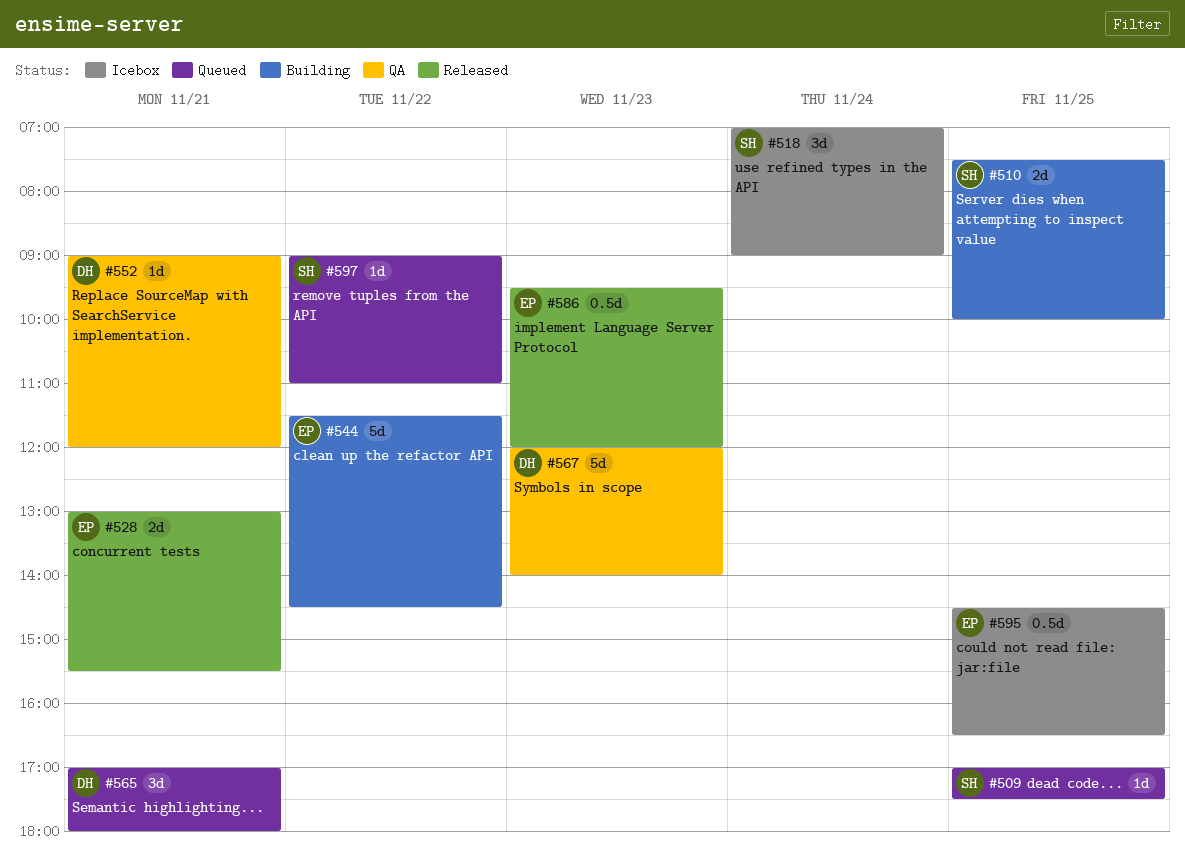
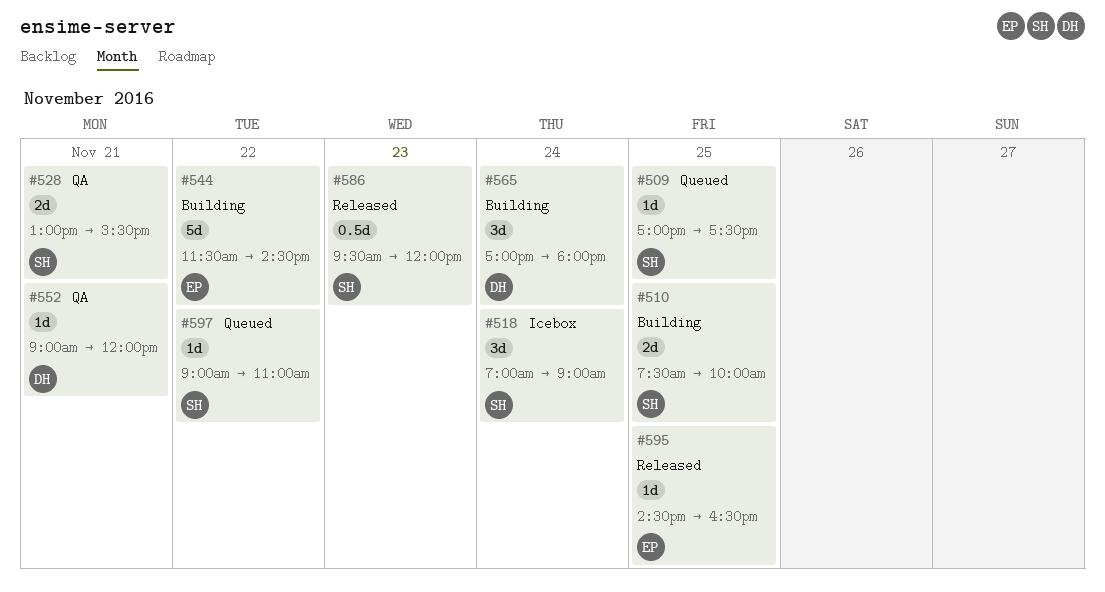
#528, status: Released -> QA
#528, owner: EP -> SH
#565, status: Queued -> Building
#565, day: Nov 21 -> Nov 24
#567: present -> none
#586, owner: EP -> SH
#595, status: Icebox -> Released
#595, estimate: 0.5d -> 1d

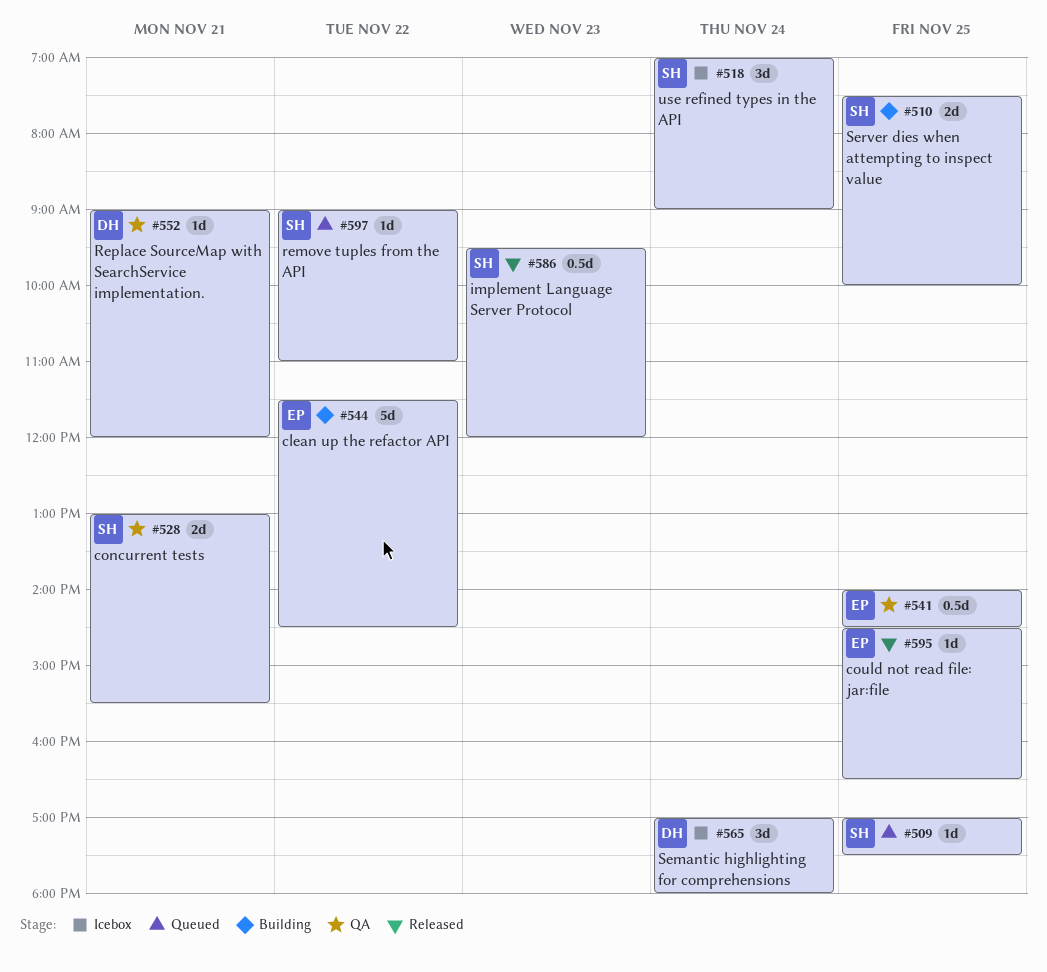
#541: none -> present
#565, status: Building -> Icebox

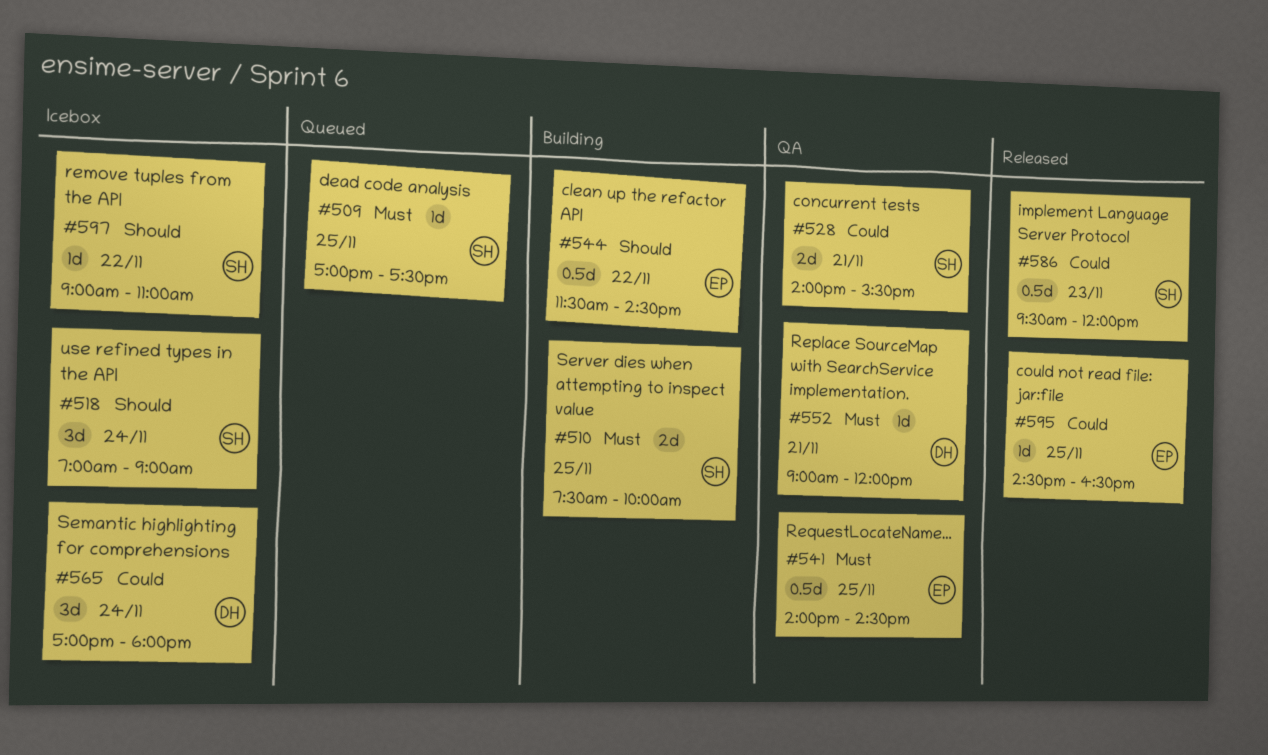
#528, begins: 13:00 -> 14:00
#544, estimate: 5d -> 0.5d
#597, status: Queued -> Icebox

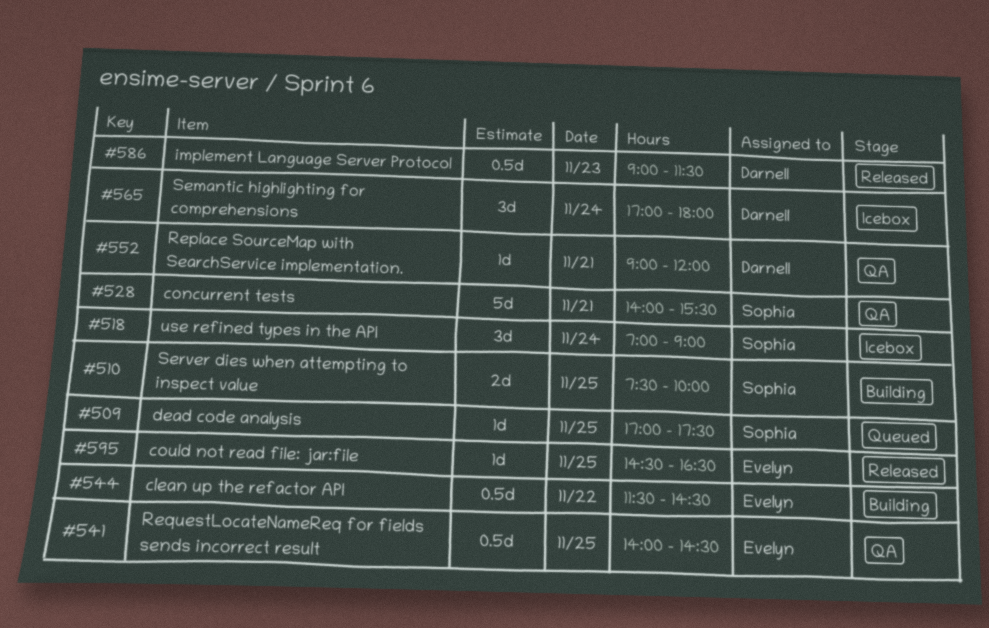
#528, estimate: 2d -> 5d
#586, owner: Sophia -> Darnell
#586, begins: 09:30 -> 09:00
#586, ends: 12:00 -> 11:30
#597: present -> none

